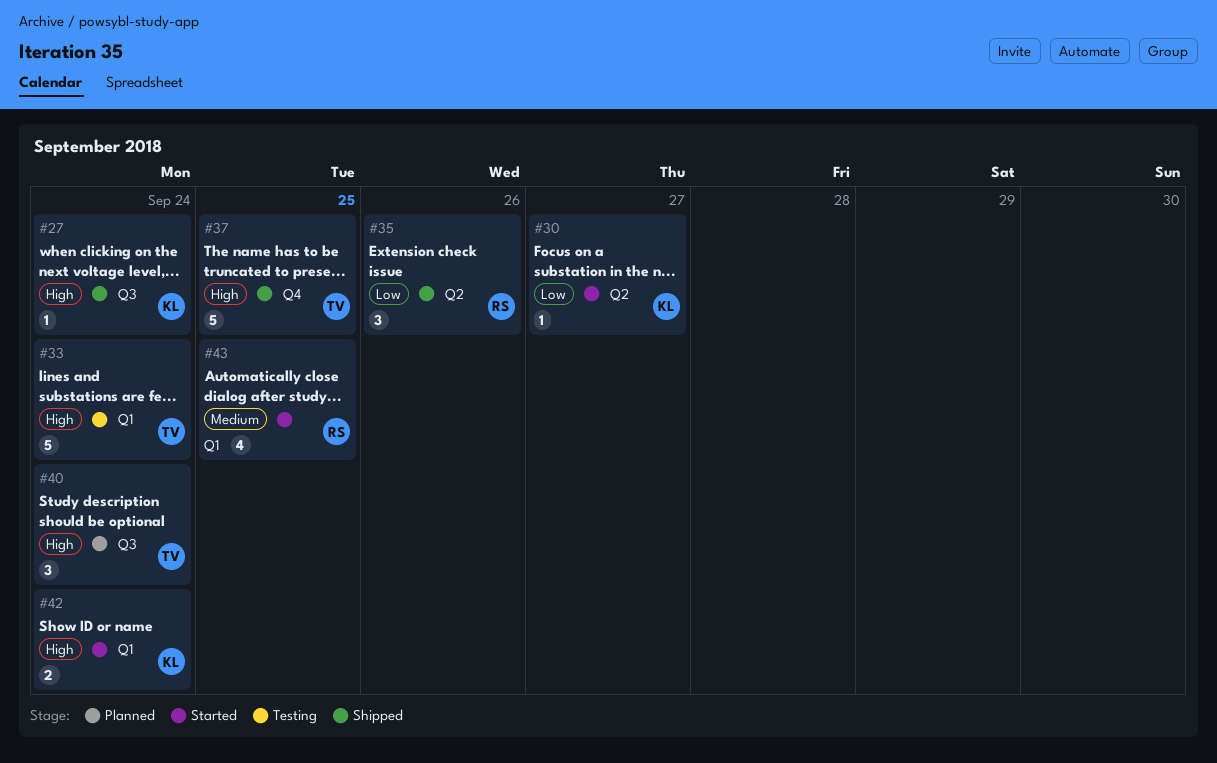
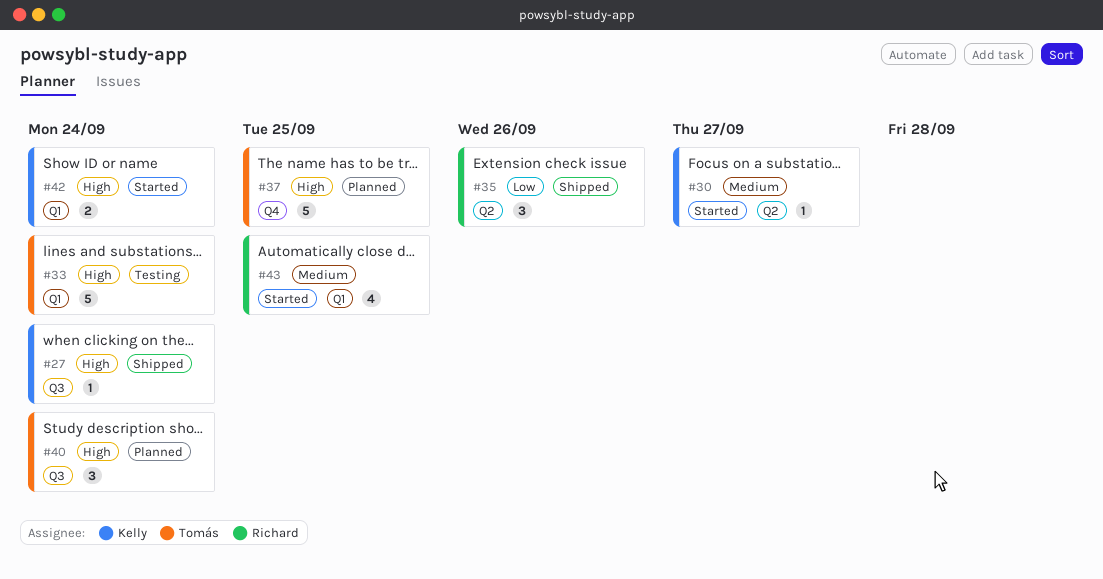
#30, priority: Low -> Medium
#37, status: Shipped -> Planned

